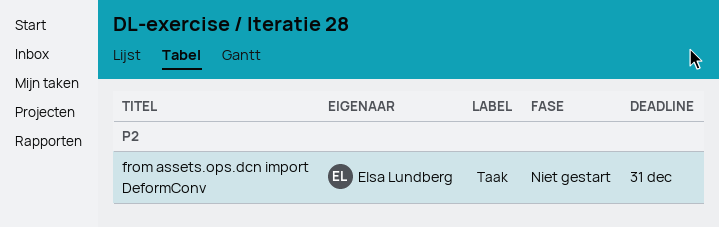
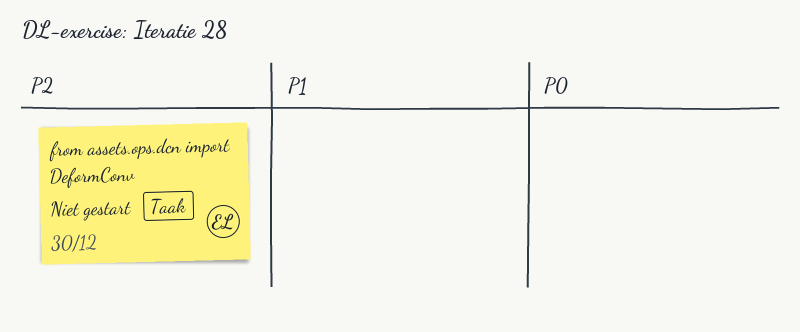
from assets.ops.dcn import DeformConv, due: Dec 31 -> Dec 30

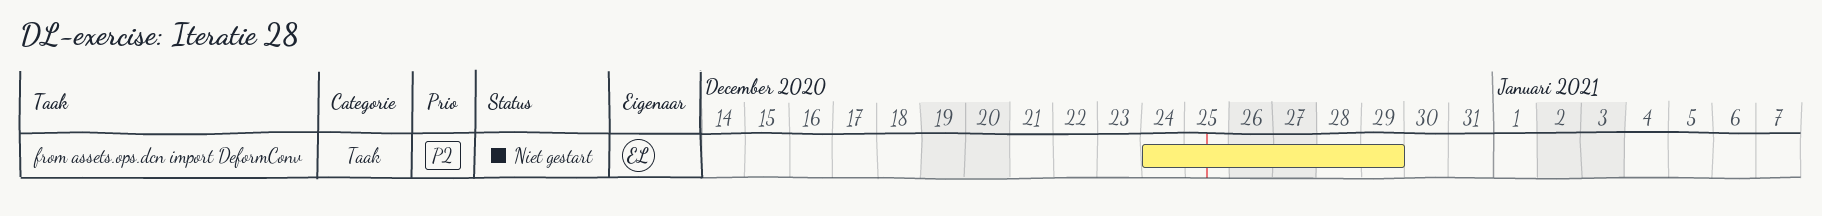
from assets.ops.dcn import DeformConv, due: Dec 30 -> Dec 29

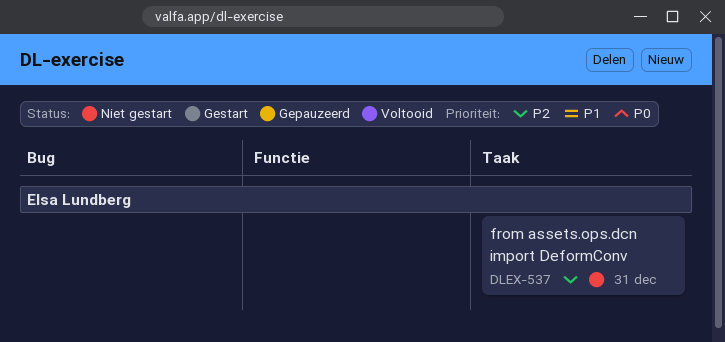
from assets.ops.dcn import DeformConv, due: Dec 29 -> Dec 31

